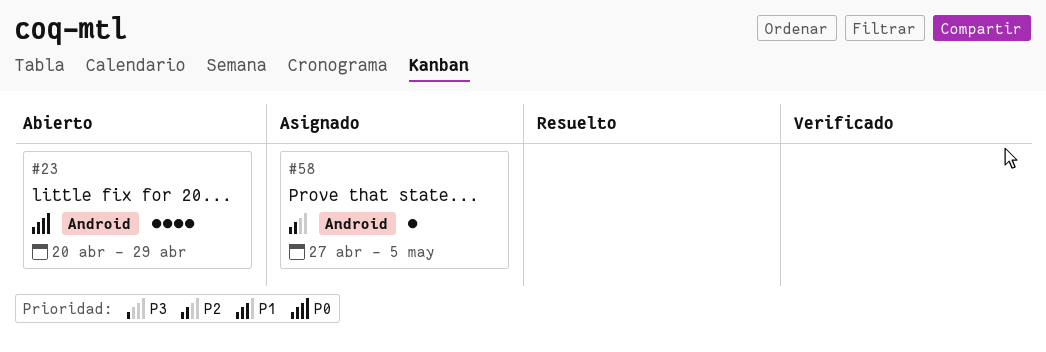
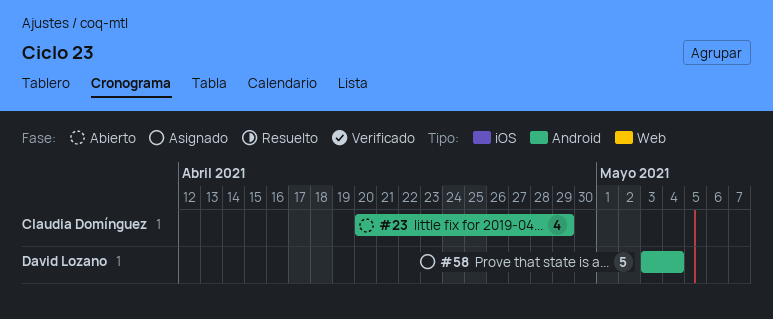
#58, estimate: 1 -> 5
#58, start: Apr 27 -> May 3
#58, due: May 5 -> May 4

